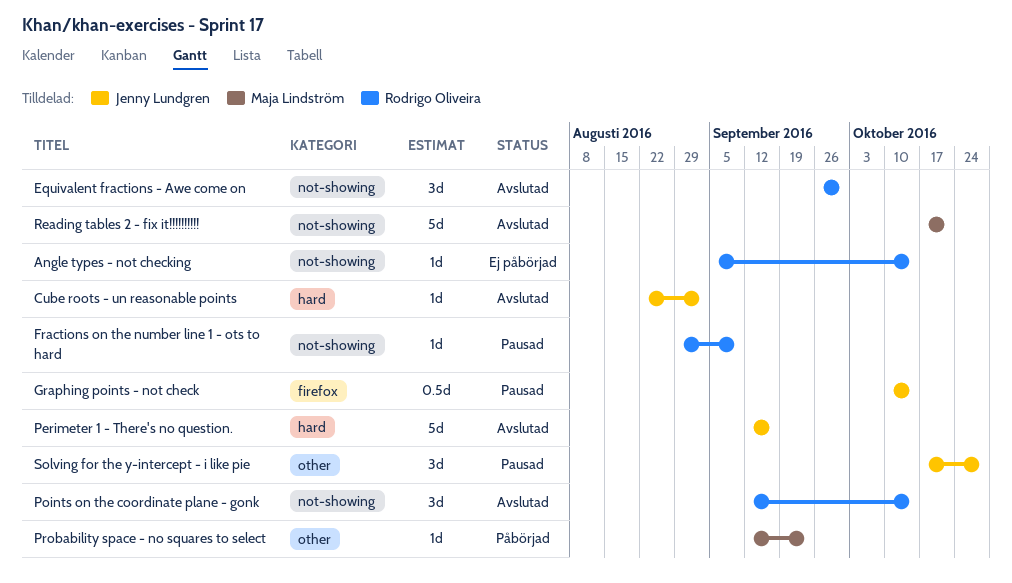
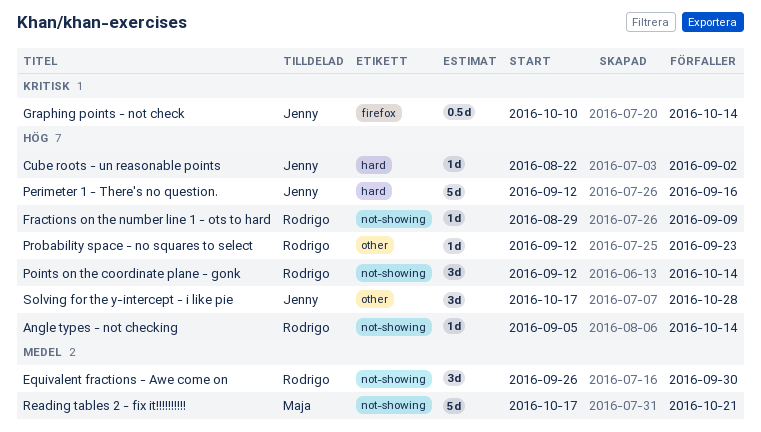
Probability space - no squares to select, owner: Maja Lindström -> Rodrigo Oliveira

